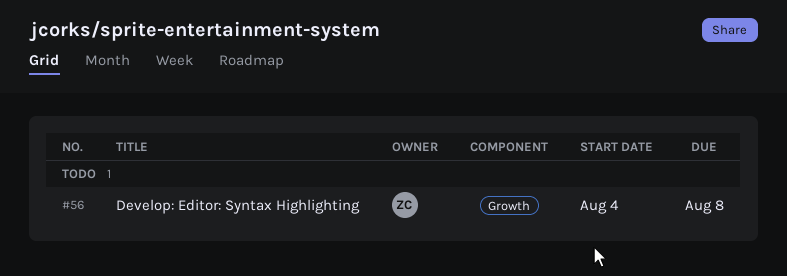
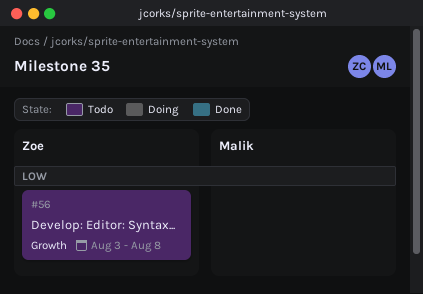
#56, start: Aug 4 -> Aug 3

